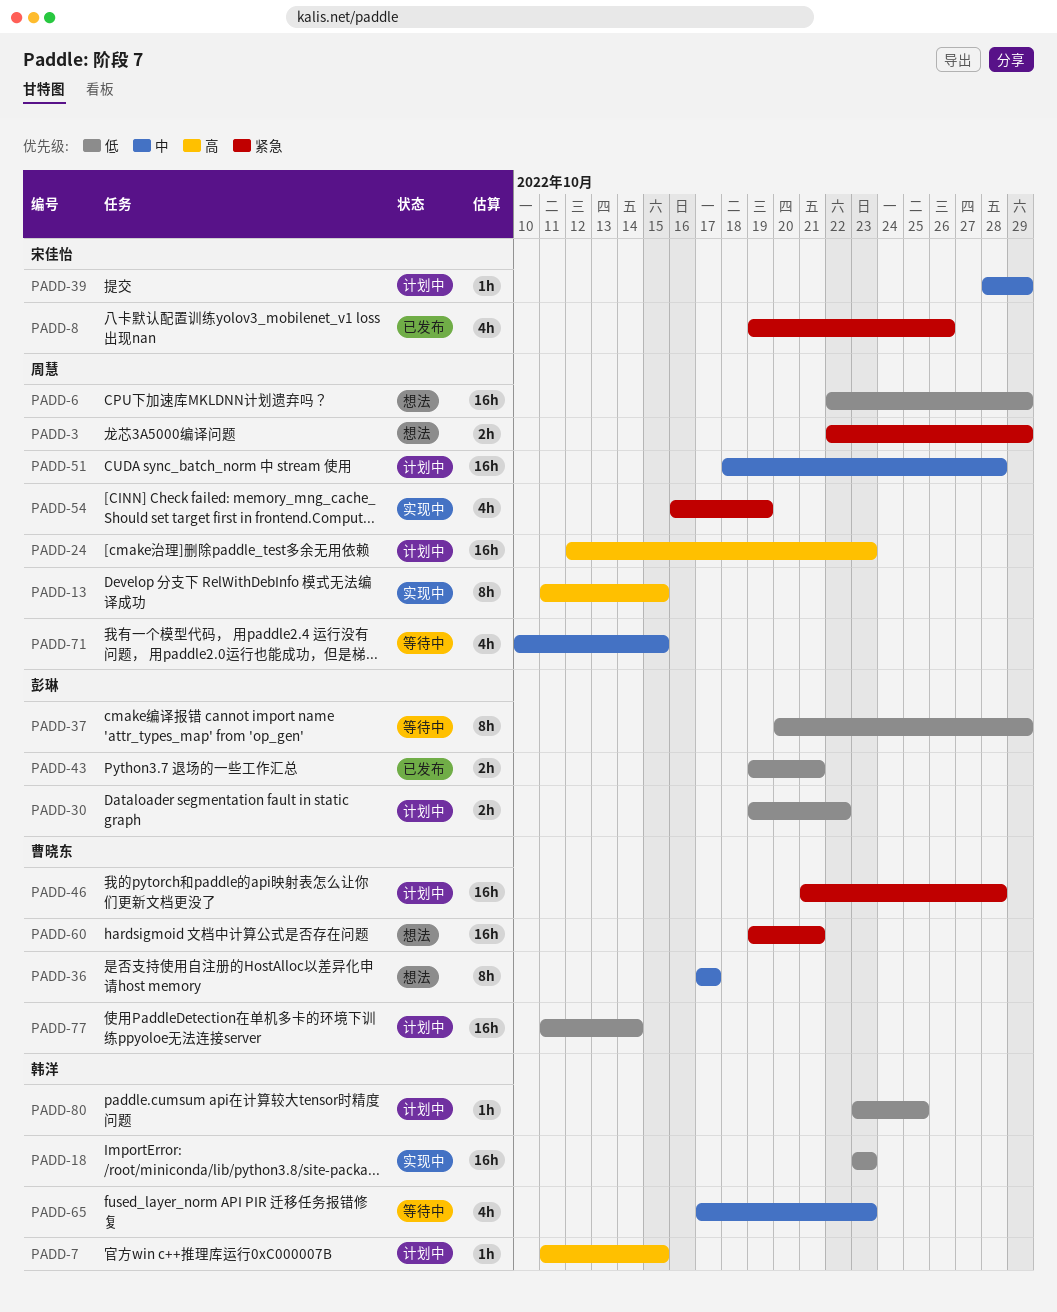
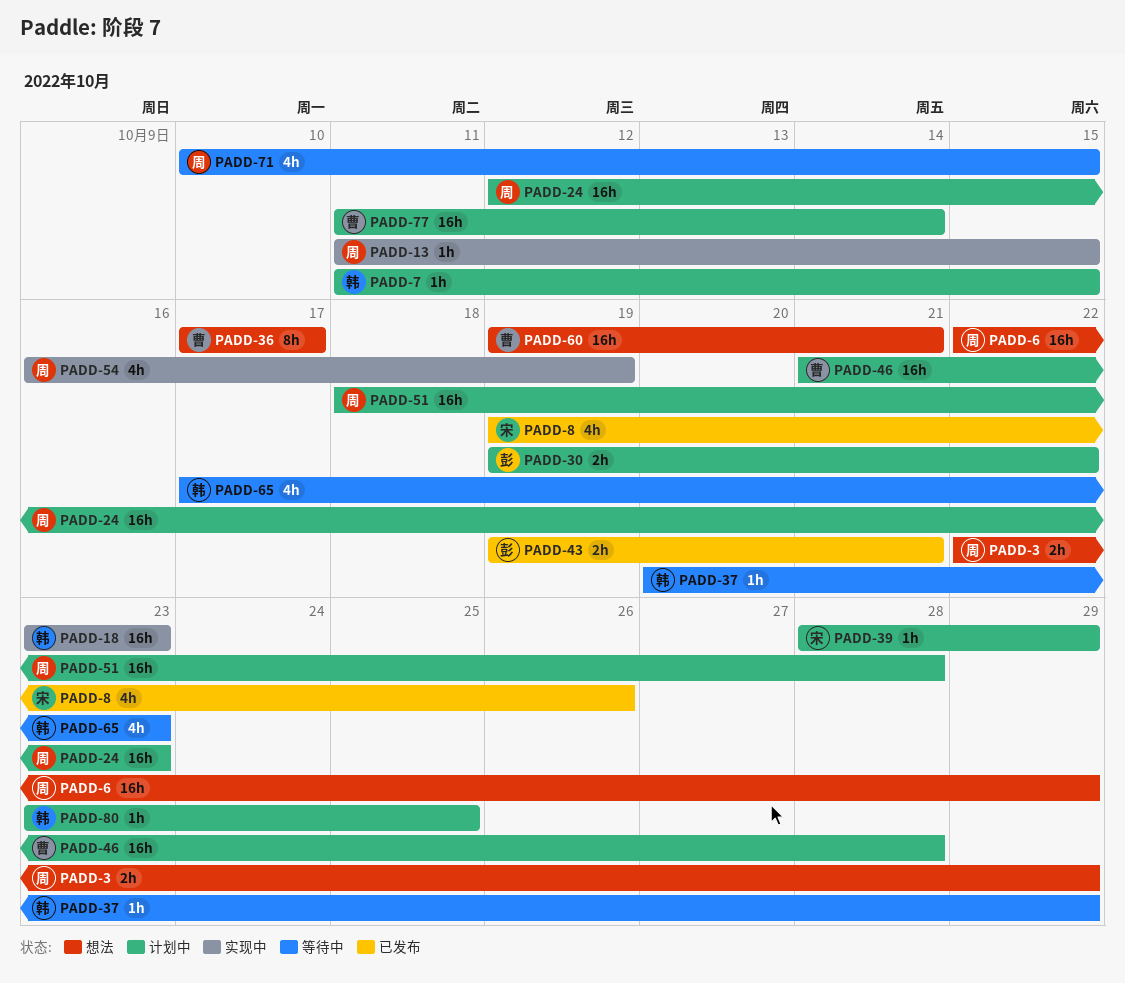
PADD-13, estimate: 8h -> 1h
PADD-37, owner: 彭琳 -> 韩洋
PADD-37, estimate: 8h -> 1h

